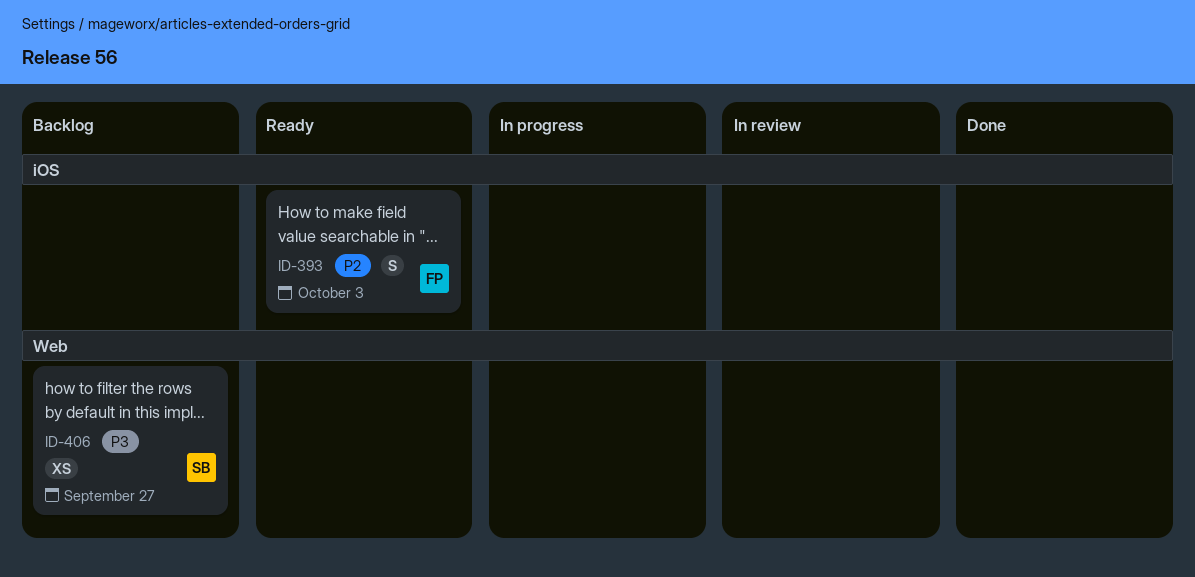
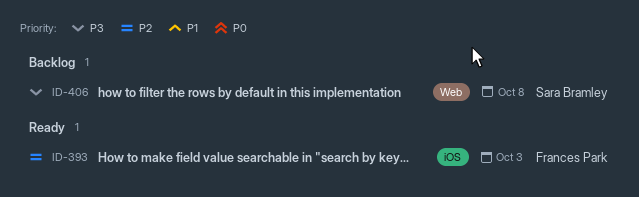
ID-406, due: Sep 27 -> Oct 8

